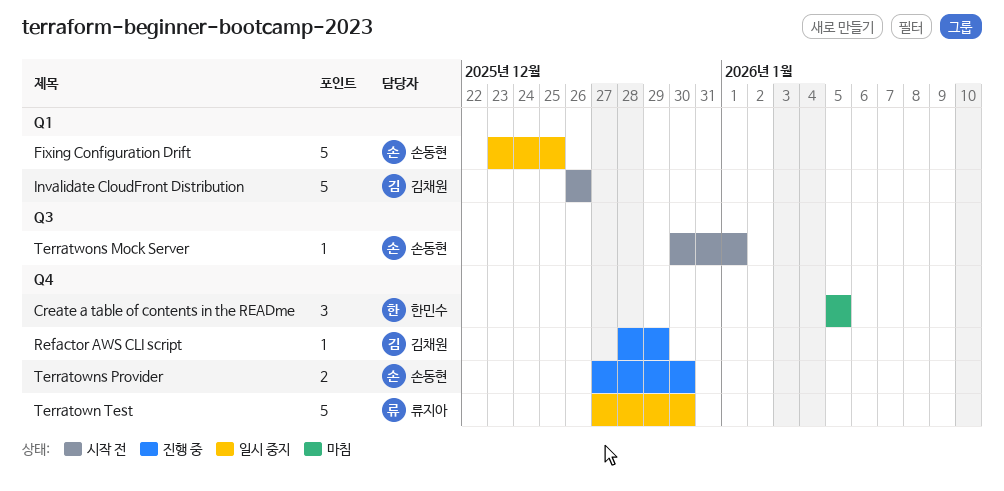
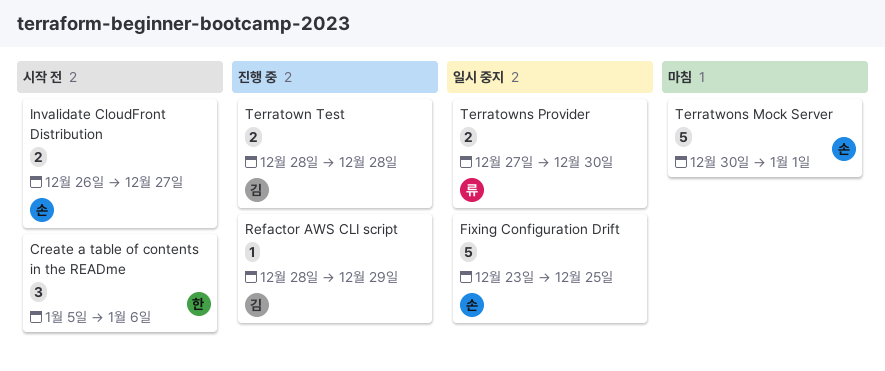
Create a table of contents in the READme, status: 마침 -> 시작 전
Create a table of contents in the READme, due: Jan 5 -> Jan 6
Invalidate CloudFront Distribution, owner: 김채원 -> 손동현
Invalidate CloudFront Distribution, estimate: 5 -> 2
Invalidate CloudFront Distribution, due: Dec 26 -> Dec 27
Terratown Test, status: 일시 중지 -> 진행 중
Terratown Test, owner: 류지아 -> 김채원
Terratown Test, estimate: 5 -> 2
Terratown Test, start: Dec 27 -> Dec 28
Terratown Test, due: Dec 30 -> Dec 28
Terratowns Provider, status: 진행 중 -> 일시 중지
Terratowns Provider, owner: 손동현 -> 류지아
Terratwons Mock Server, status: 시작 전 -> 마침
Terratwons Mock Server, estimate: 1 -> 5

